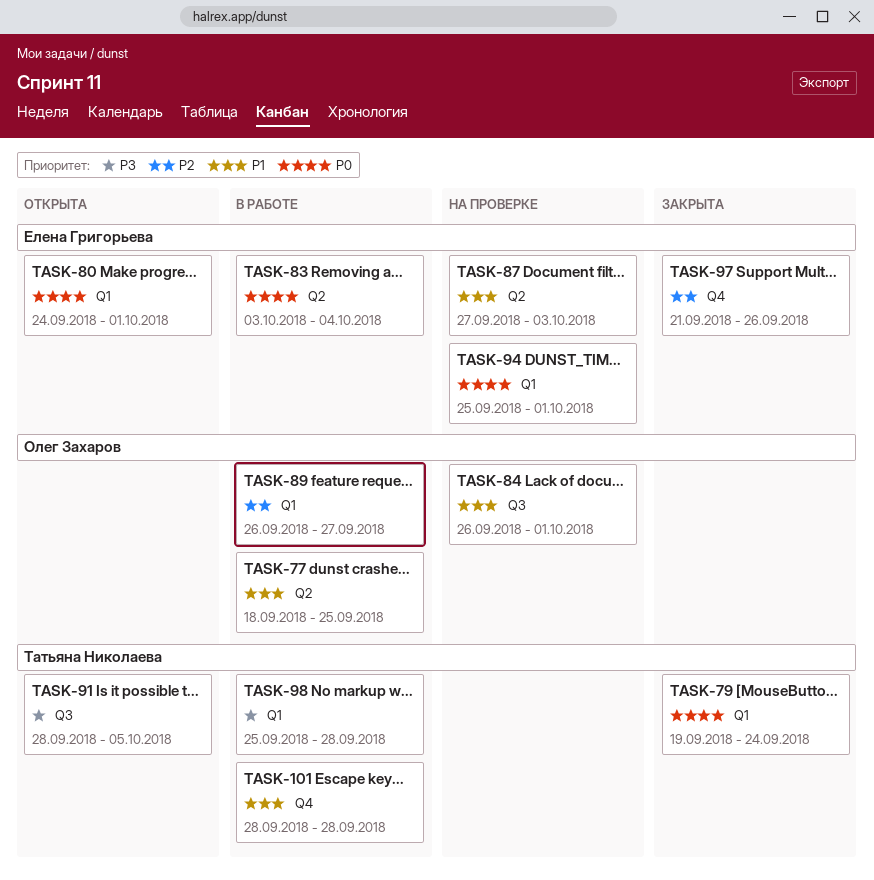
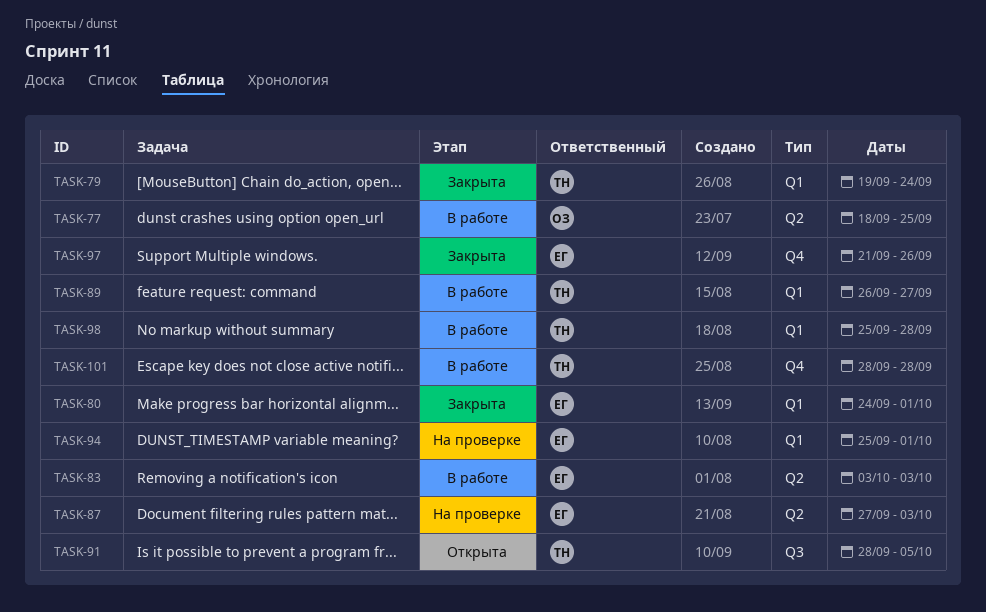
TASK-80, status: Открыта -> Закрыта
TASK-83, due: Oct 4 -> Oct 3
TASK-84: present -> none
TASK-89, owner: Олег Захаров -> Татьяна Николаева

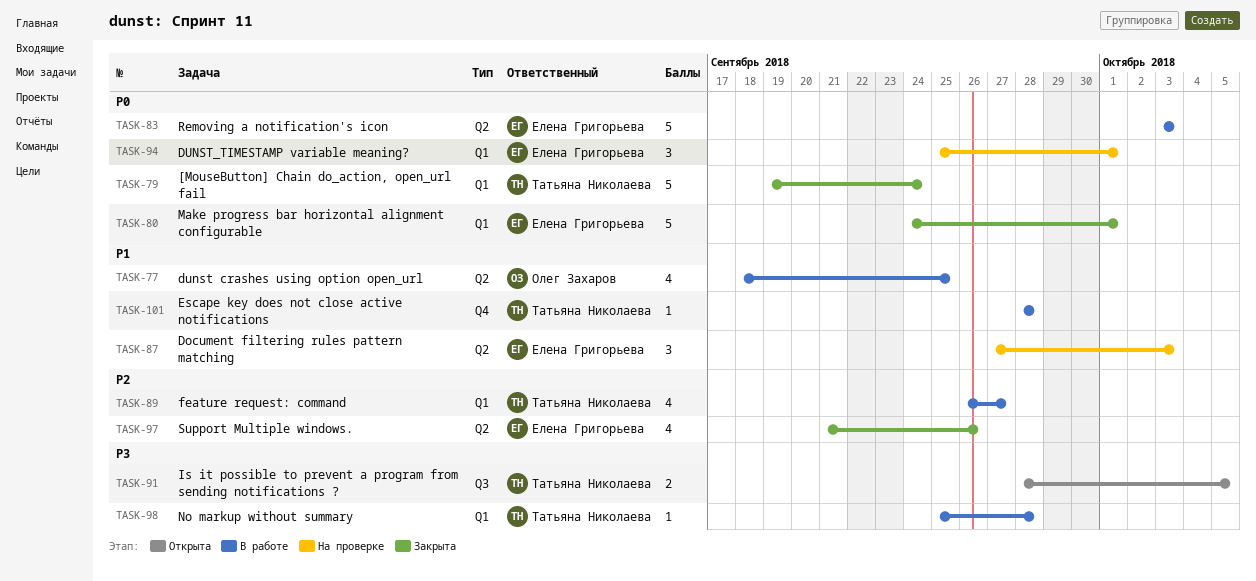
TASK-97, label: Q4 -> Q2

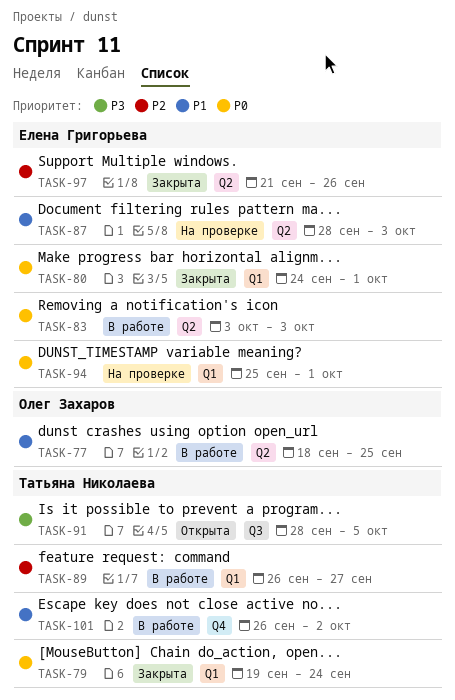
TASK-87, start: Sep 27 -> Sep 28
TASK-98: present -> none
TASK-101, start: Sep 28 -> Sep 26
TASK-101, due: Sep 28 -> Oct 2

